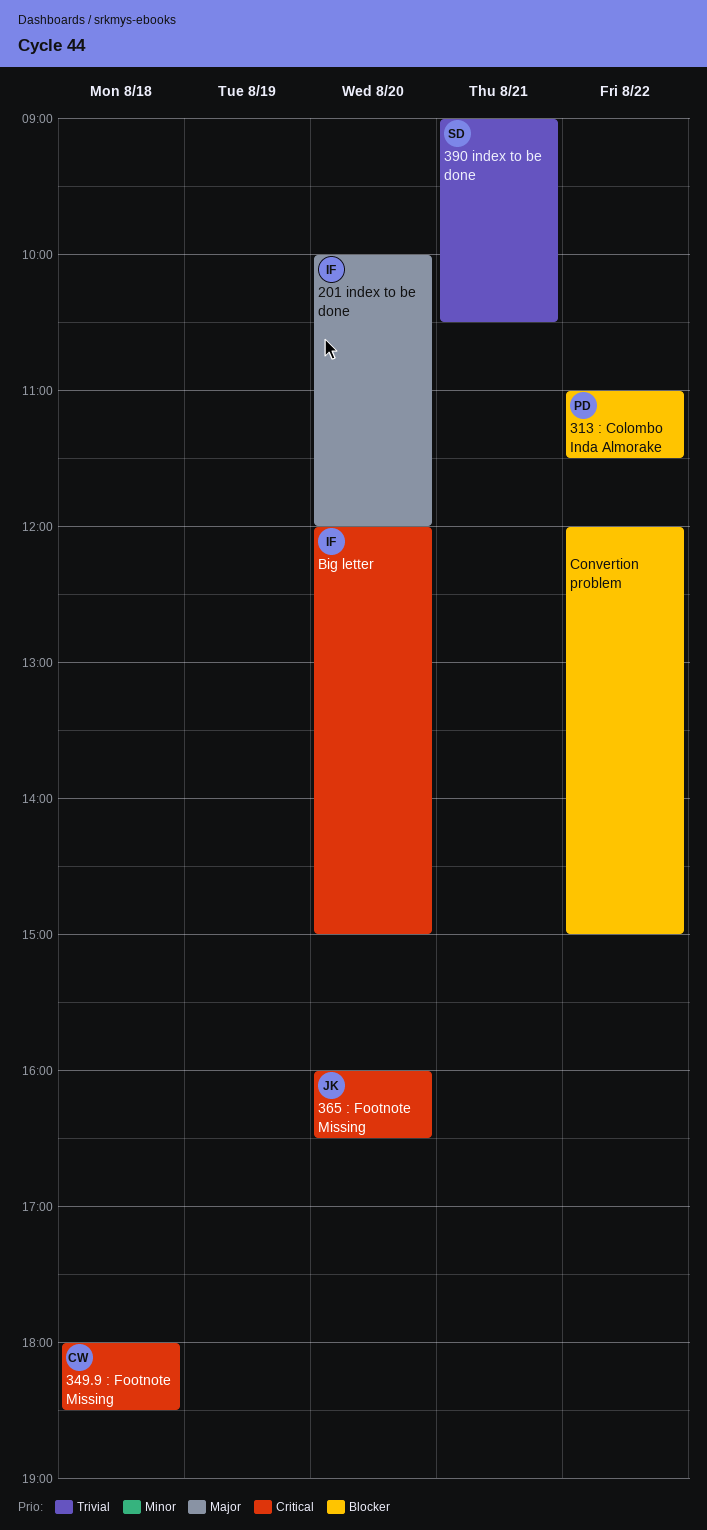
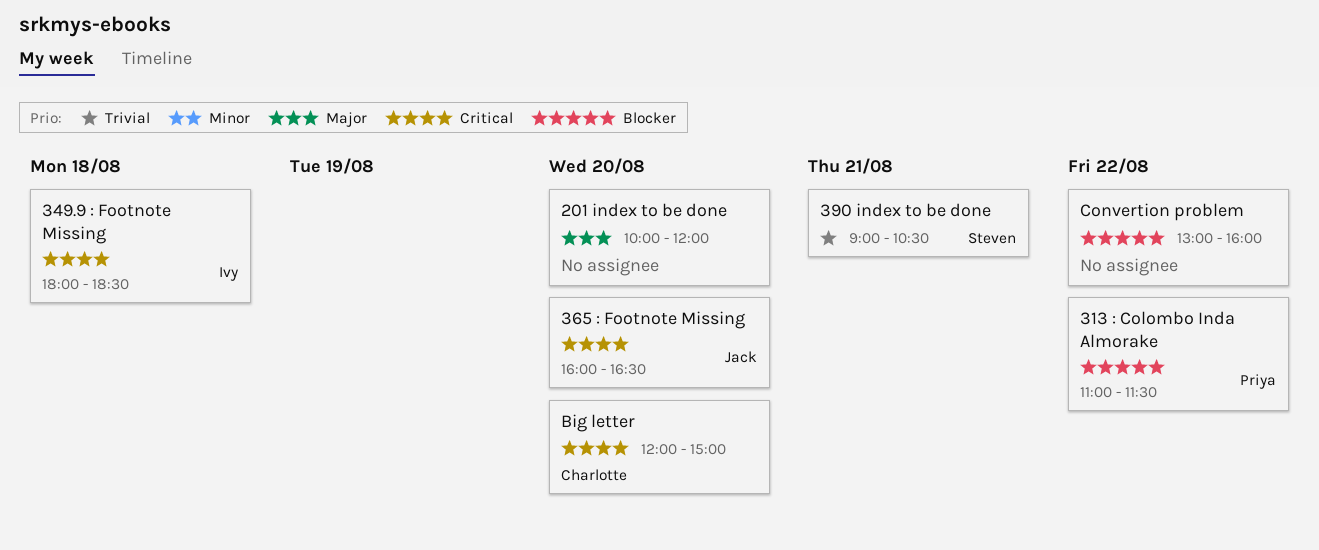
201 index to be done, owner: Ivy -> none
349.9 : Footnote Missing, owner: Charlotte -> Ivy
Big letter, owner: Ivy -> Charlotte
Convertion problem, begins: 12:00 -> 13:00
Convertion problem, ends: 15:00 -> 16:00

